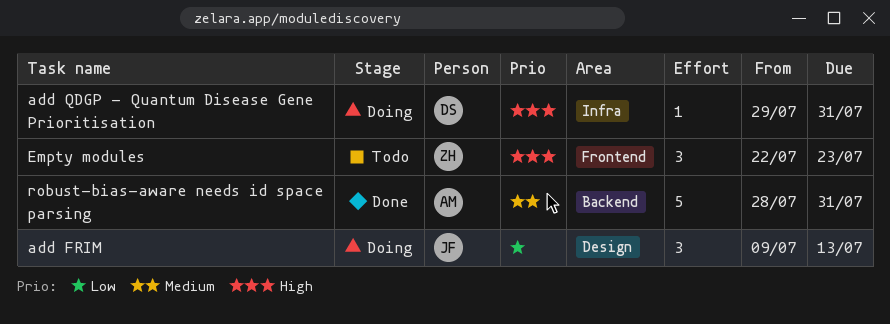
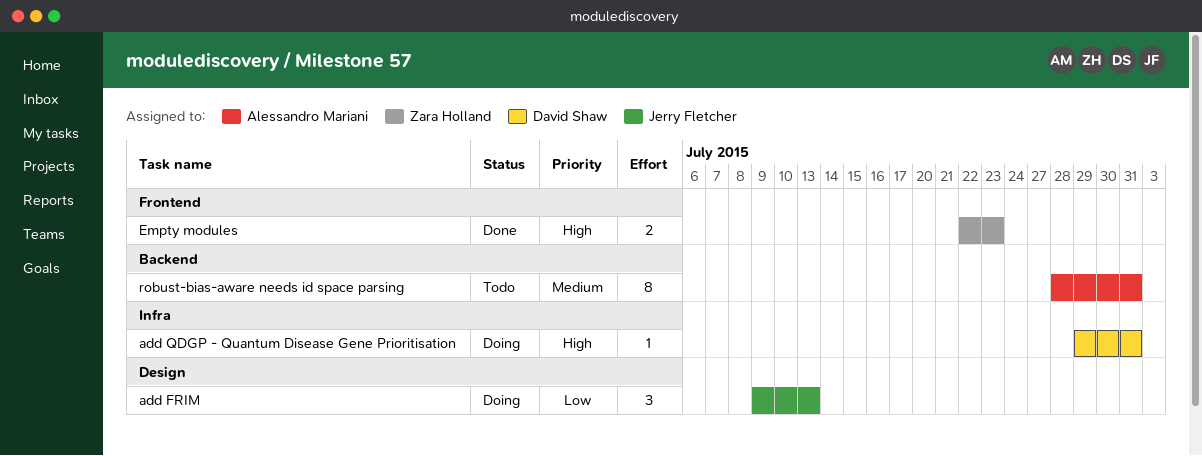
Empty modules, status: Todo -> Done
Empty modules, estimate: 3 -> 2
robust-bias-aware needs id space parsing, status: Done -> Todo
robust-bias-aware needs id space parsing, estimate: 5 -> 8

